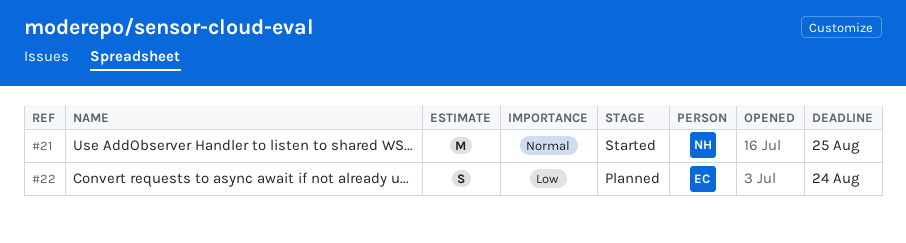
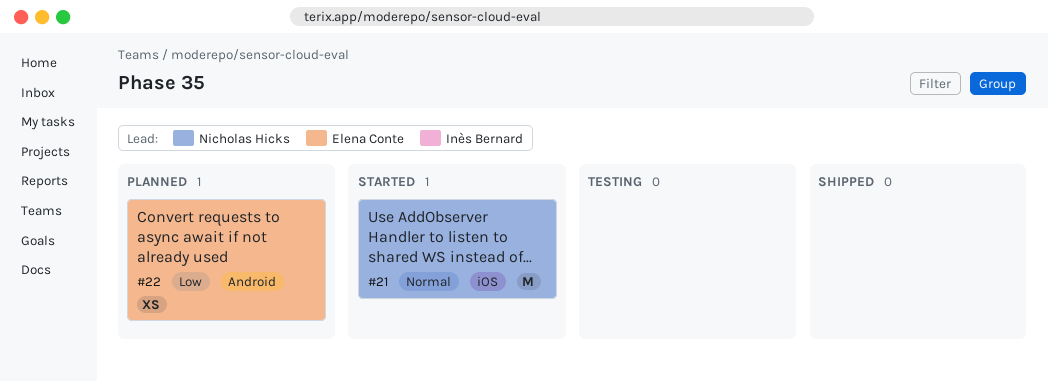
#22, estimate: S -> XS

